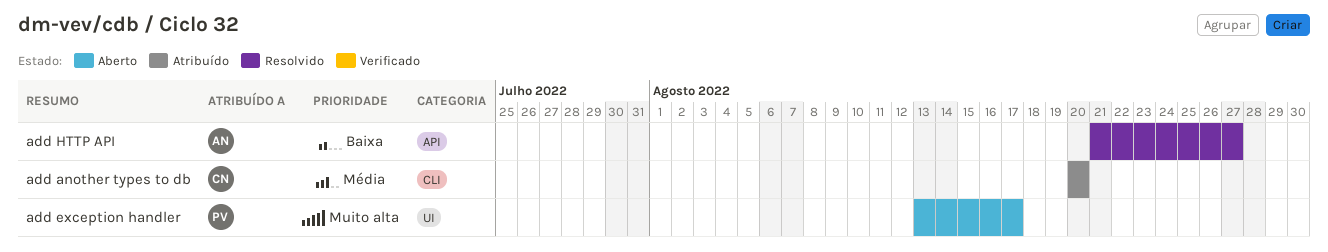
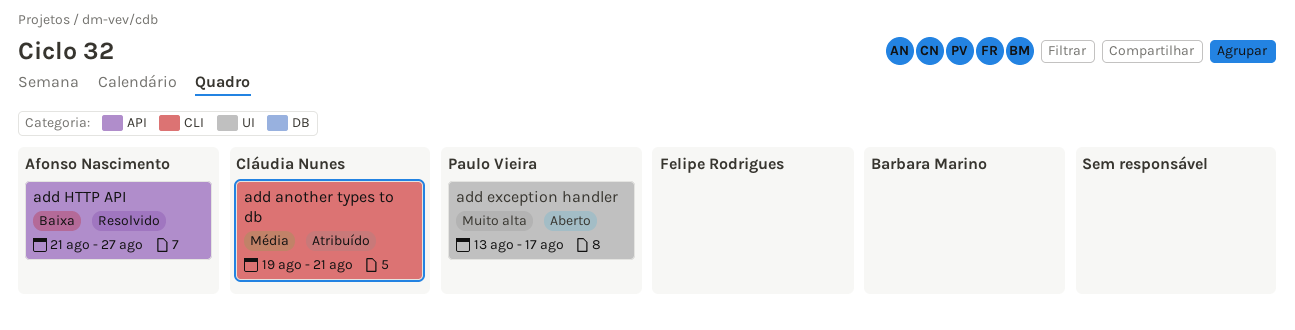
add another types to db, start: Aug 20 -> Aug 19
add another types to db, due: Aug 20 -> Aug 21

